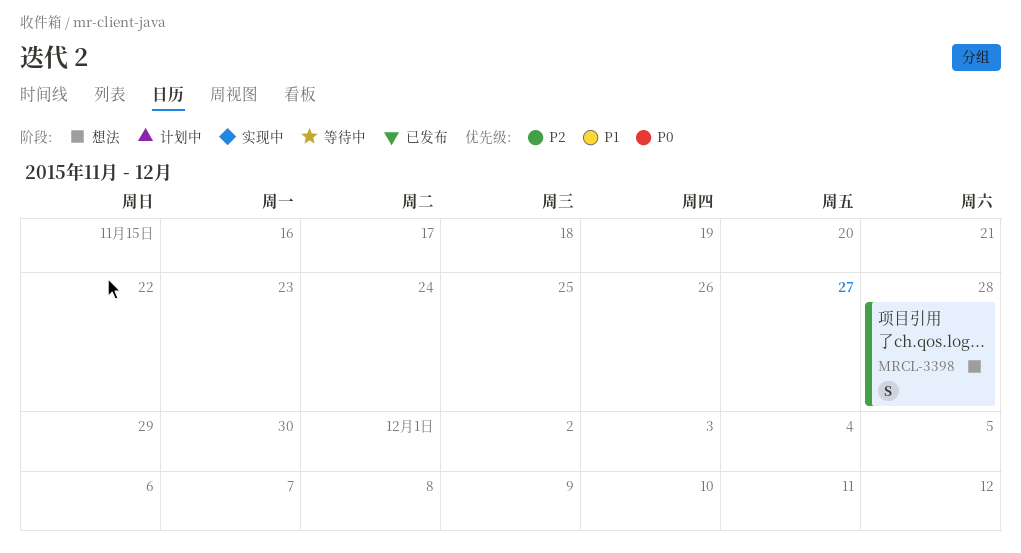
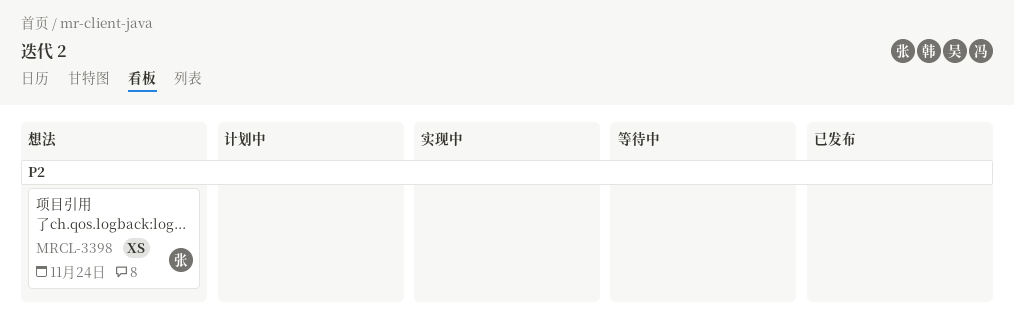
MRCL-3398, estimate: S -> XS
MRCL-3398, due: Nov 28 -> Nov 24

